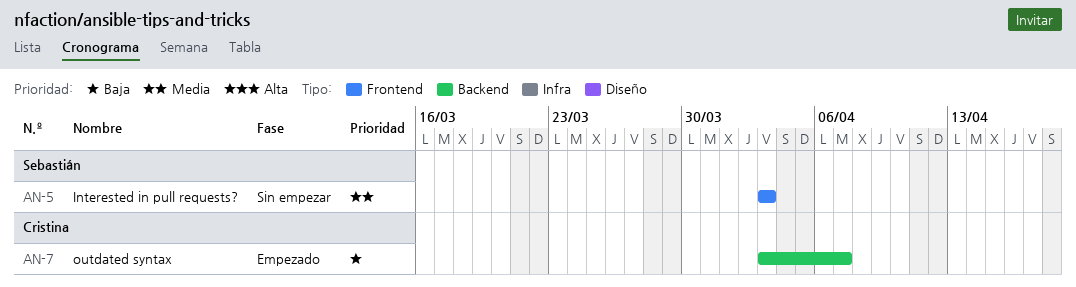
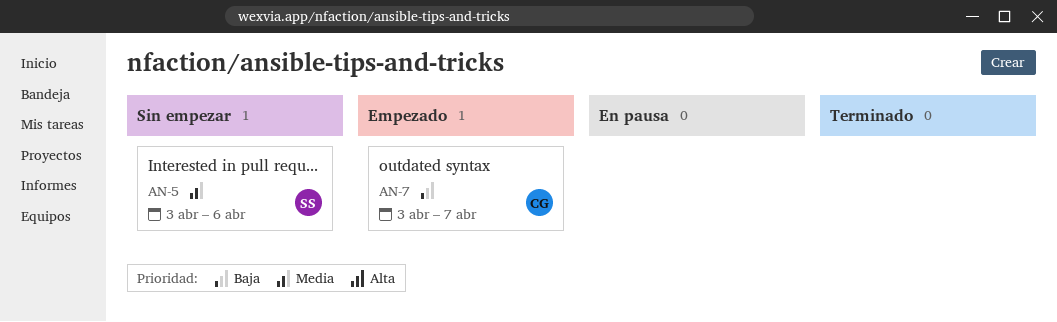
AN-5, due: Apr 3 -> Apr 6

